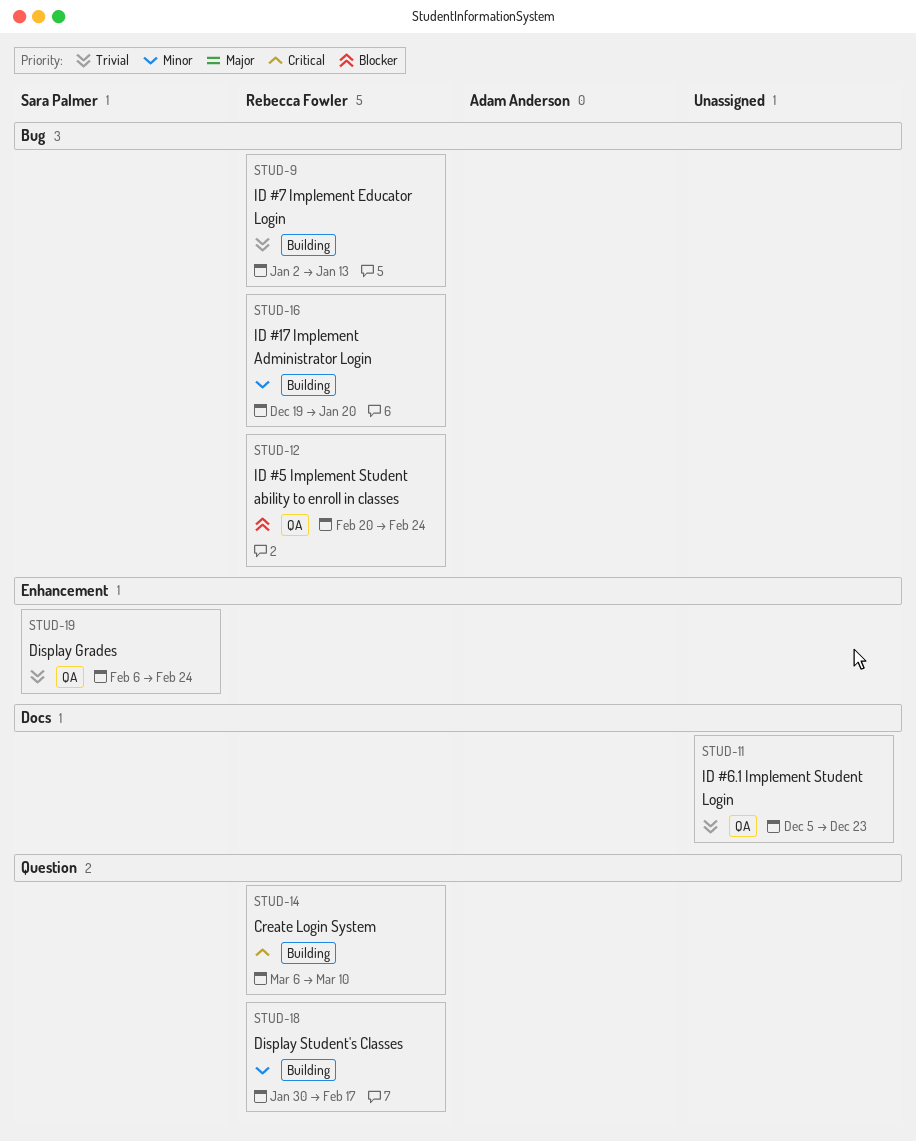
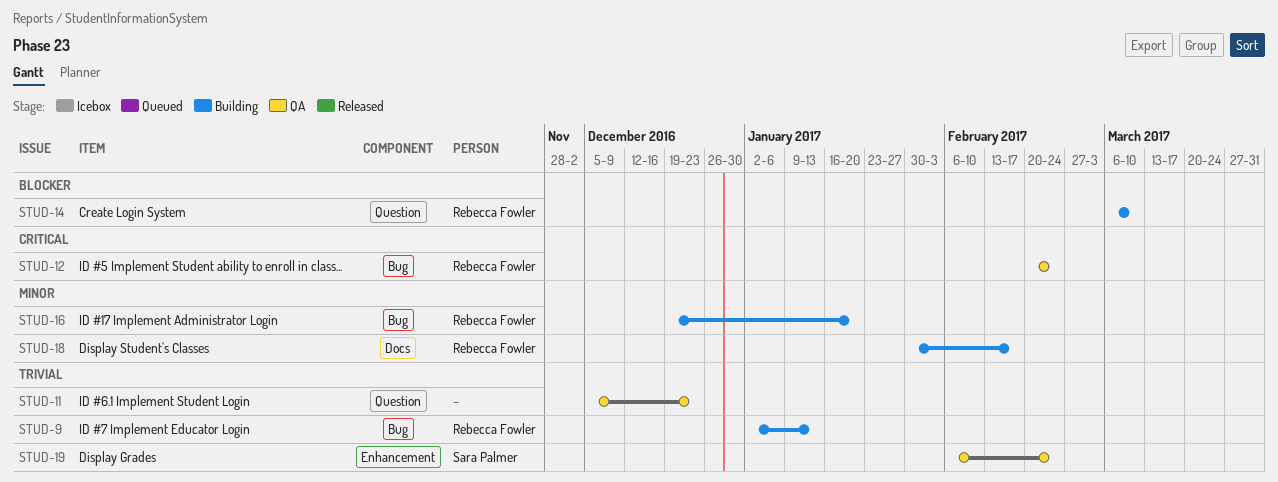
STUD-11, label: Docs -> Question
STUD-12, priority: Blocker -> Critical
STUD-14, priority: Critical -> Blocker
STUD-18, label: Question -> Docs

